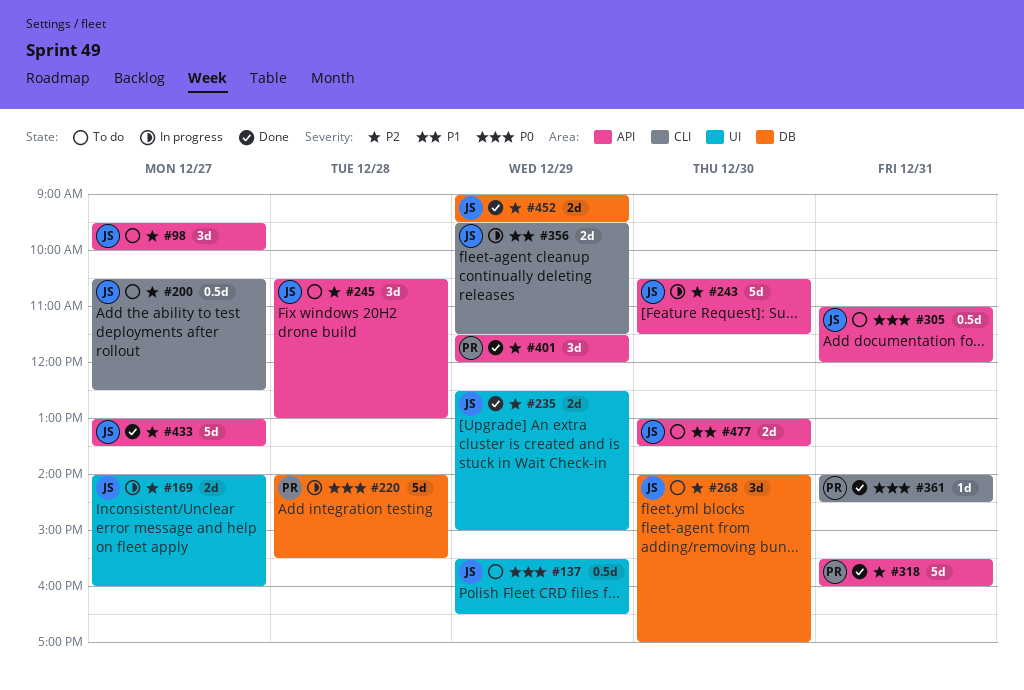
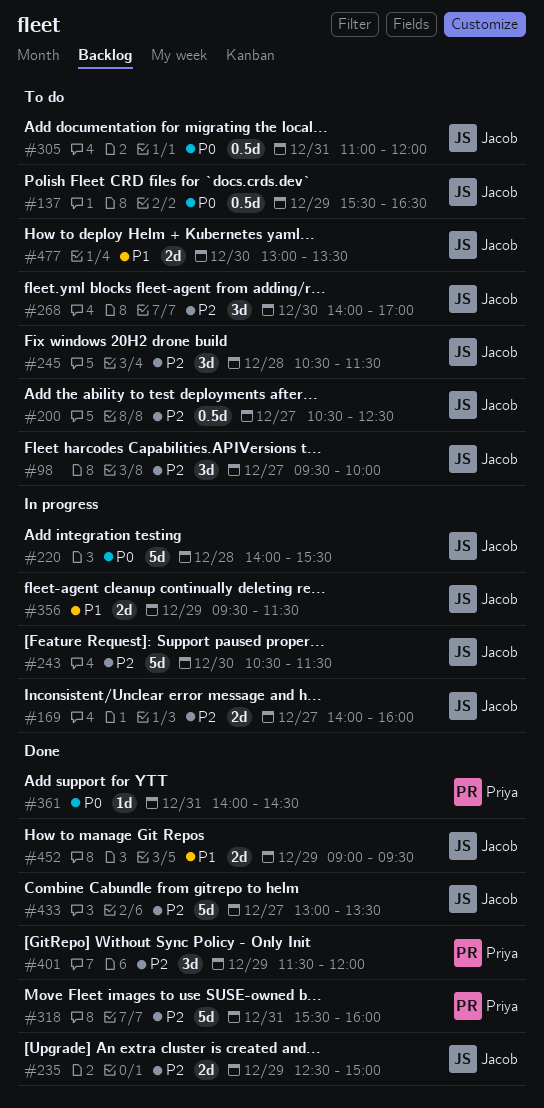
#220, owner: Priya -> Jacob
#245, ends: 13:00 -> 11:30
#452, priority: P2 -> P1

